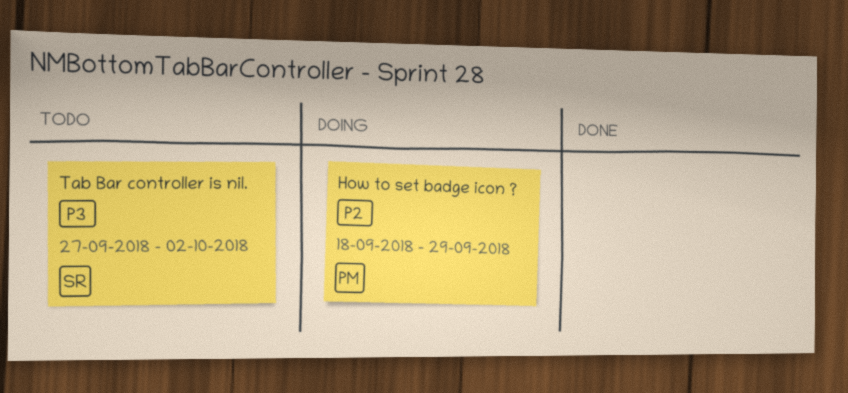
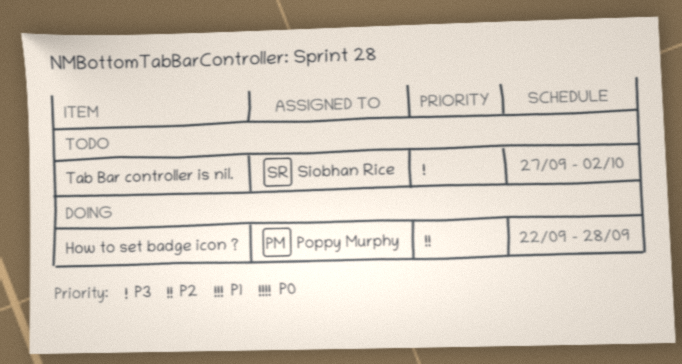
How to set badge icon ?, start: Sep 18 -> Sep 22
How to set badge icon ?, due: Sep 29 -> Sep 28

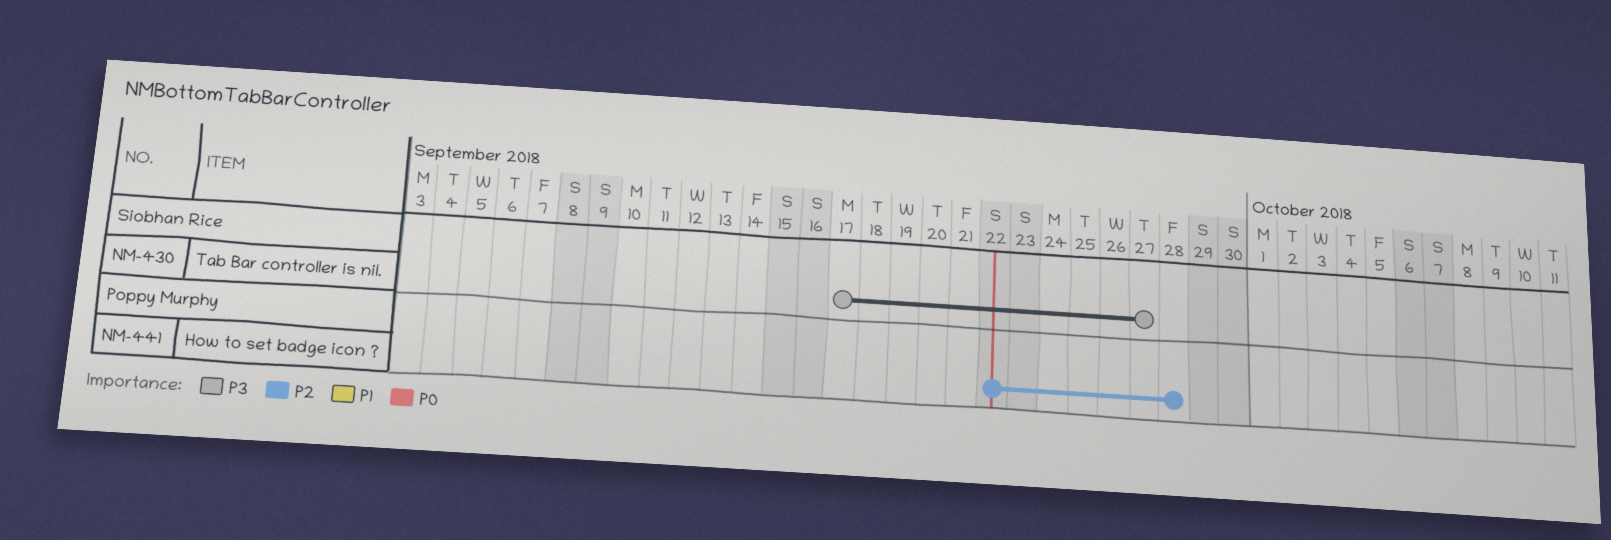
Tab Bar controller is nil., start: Sep 27 -> Sep 17
Tab Bar controller is nil., due: Oct 2 -> Sep 27

